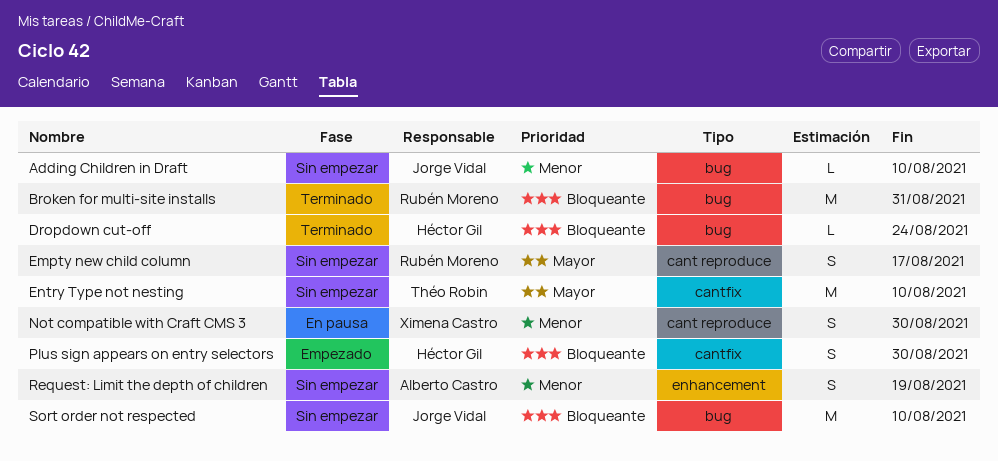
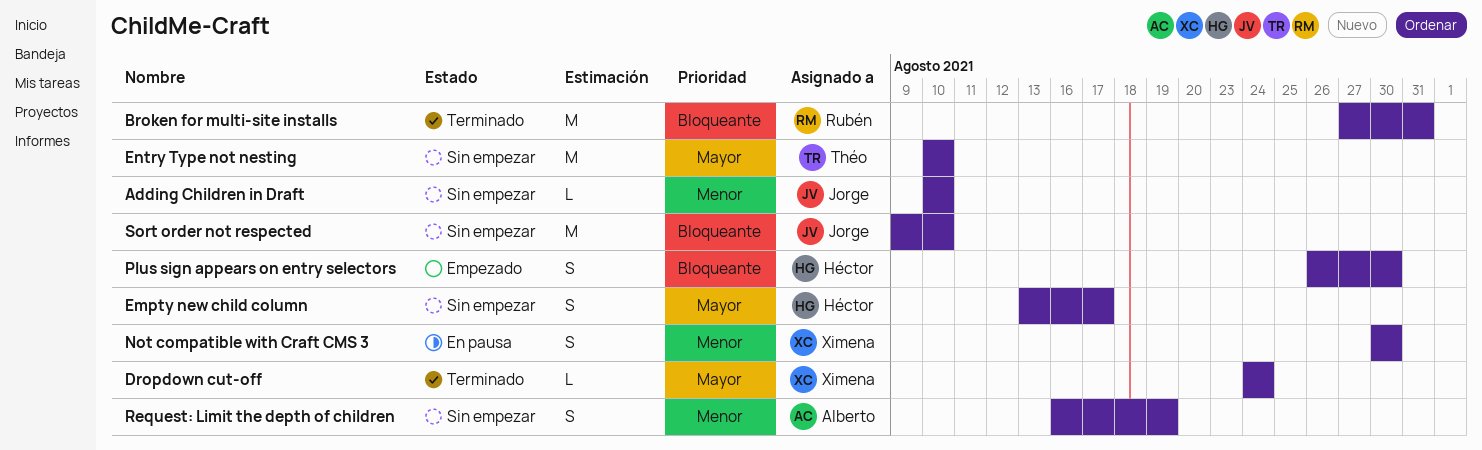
Dropdown cut-off, owner: Héctor Gil -> Ximena Castro
Dropdown cut-off, priority: Bloqueante -> Mayor
Empty new child column, owner: Rubén Moreno -> Héctor Gil

